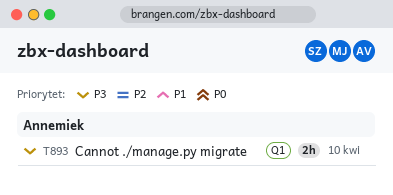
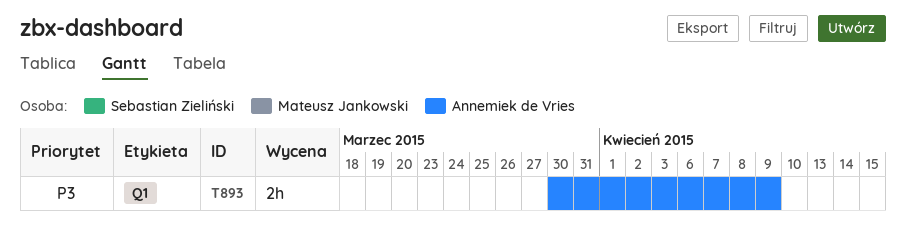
T893, due: Apr 10 -> Apr 9

